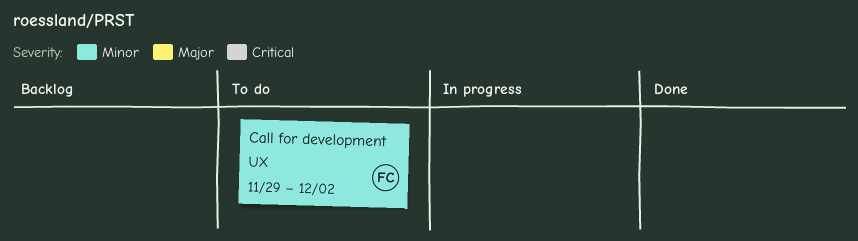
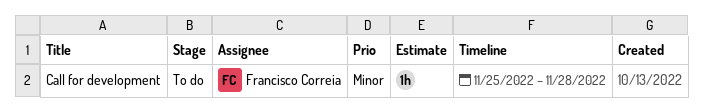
Call for development, start: Nov 29 -> Nov 25
Call for development, due: Dec 2 -> Nov 28

